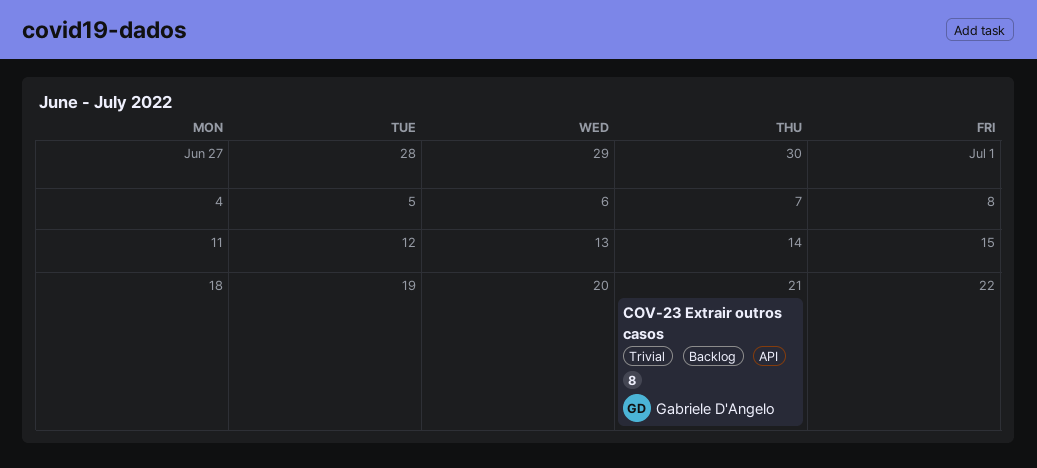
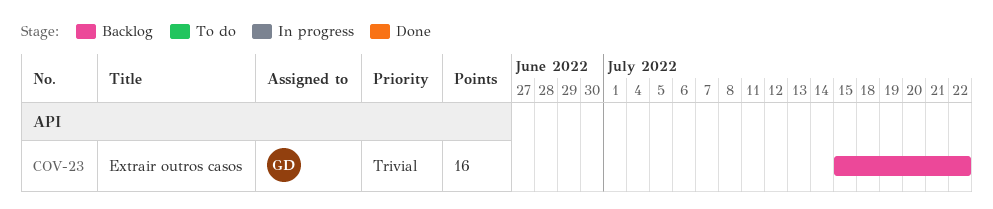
COV-23, estimate: 8 -> 16
COV-23, due: Jul 21 -> Jul 22

